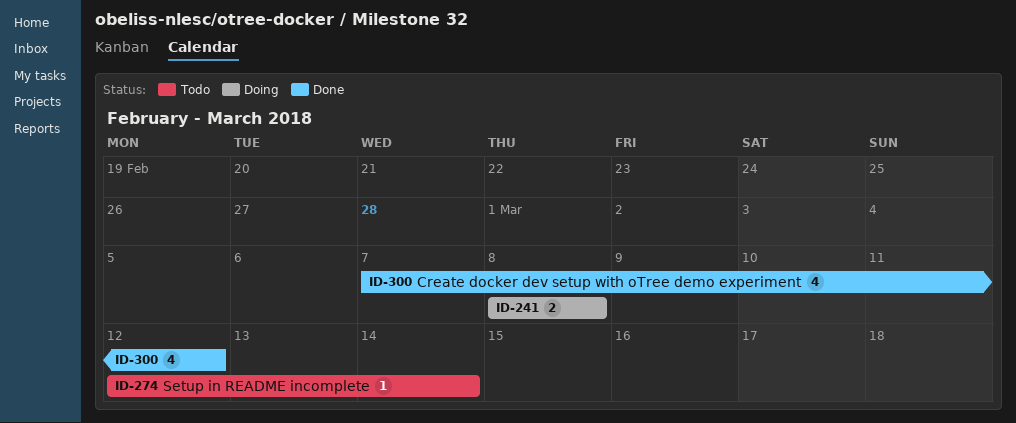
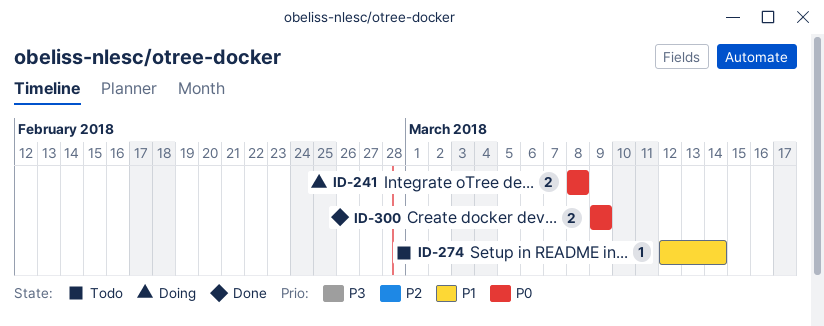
ID-300, estimate: 4 -> 2
ID-300, start: Mar 7 -> Mar 9
ID-300, due: Mar 12 -> Mar 9

